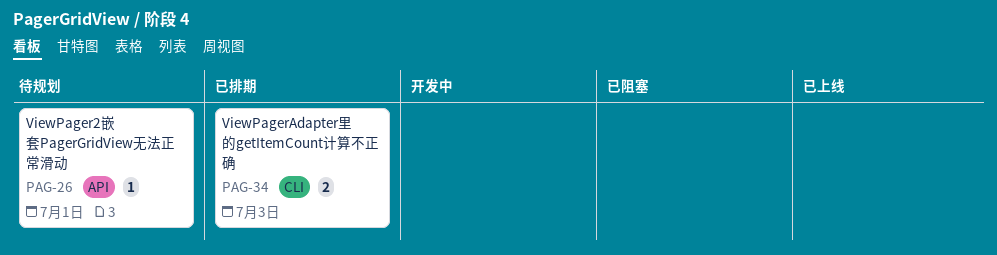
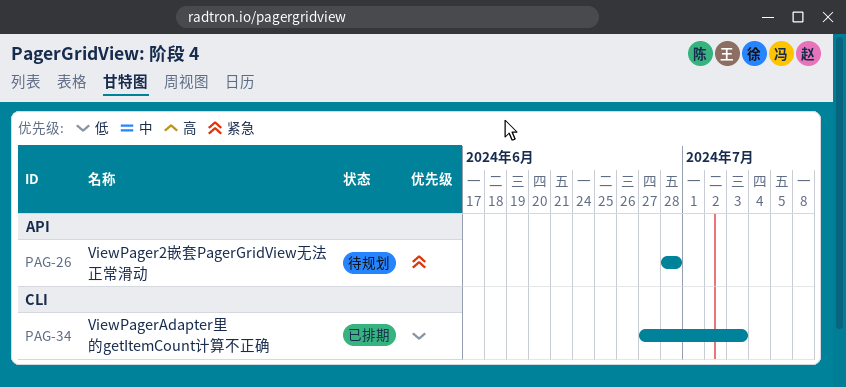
PAG-26, due: Jul 1 -> Jun 28

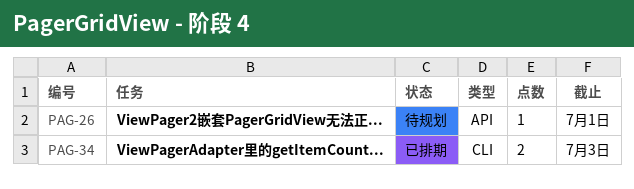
PAG-26, due: Jun 28 -> Jul 1

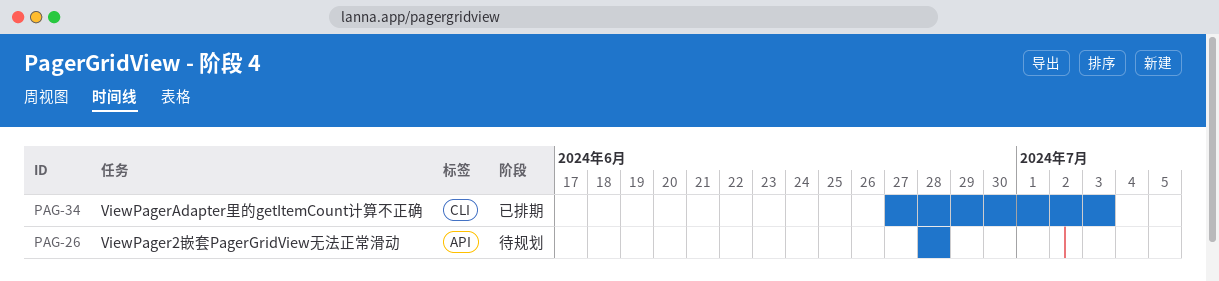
PAG-26, due: Jul 1 -> Jun 28

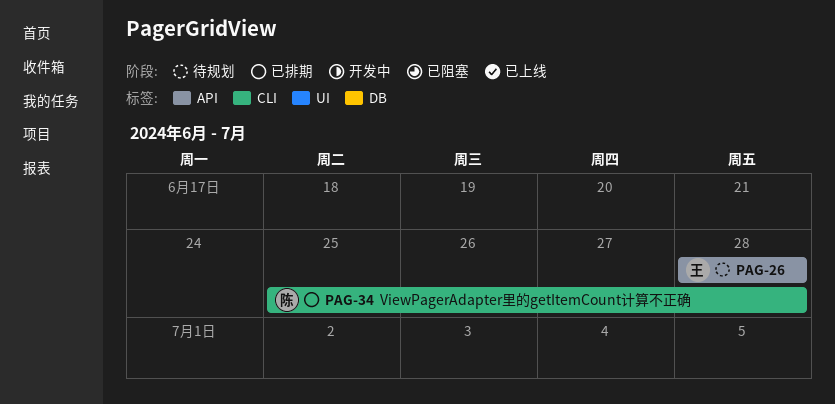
PAG-34, start: Jun 27 -> Jun 25
PAG-34, due: Jul 3 -> Jun 28

